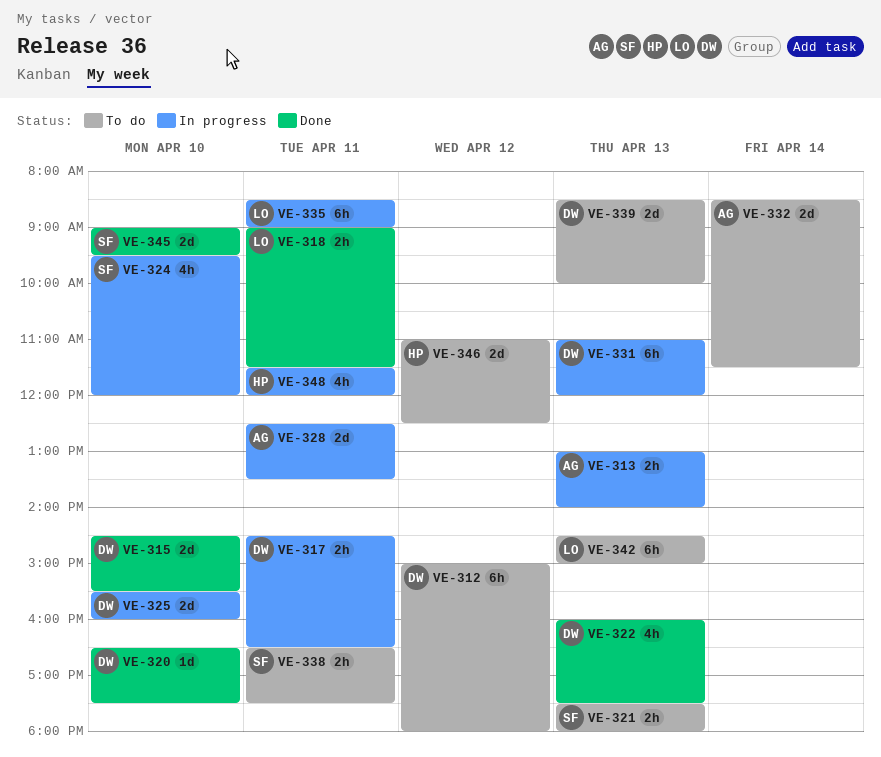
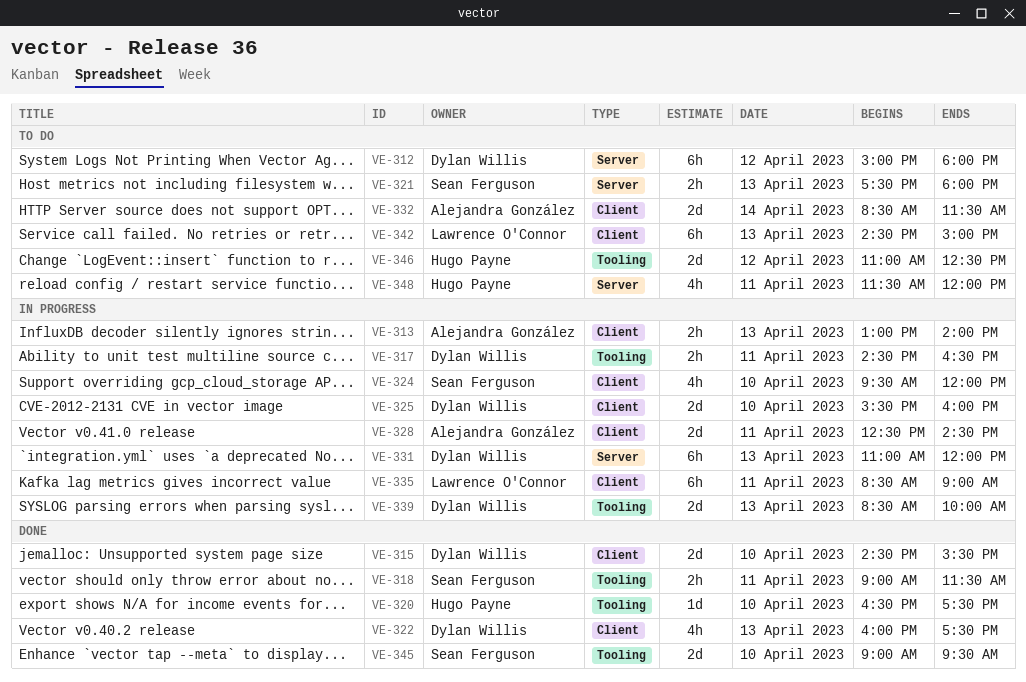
VE-318, owner: Lawrence O'Connor -> Sean Ferguson
VE-320, owner: Dylan Willis -> Hugo Payne
VE-328, ends: 13:30 -> 14:30
VE-338: present -> none
VE-339, status: To do -> In progress
VE-348, status: In progress -> To do

